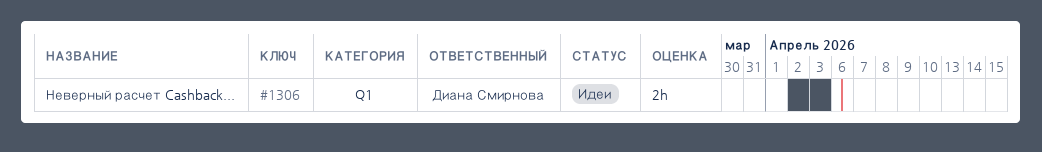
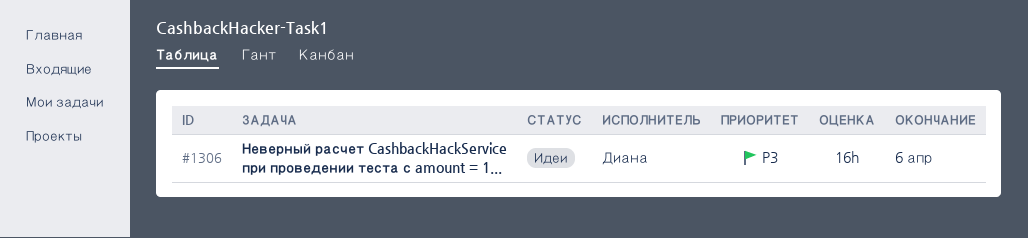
#1306, estimate: 2h -> 16h
#1306, due: Apr 3 -> Apr 6

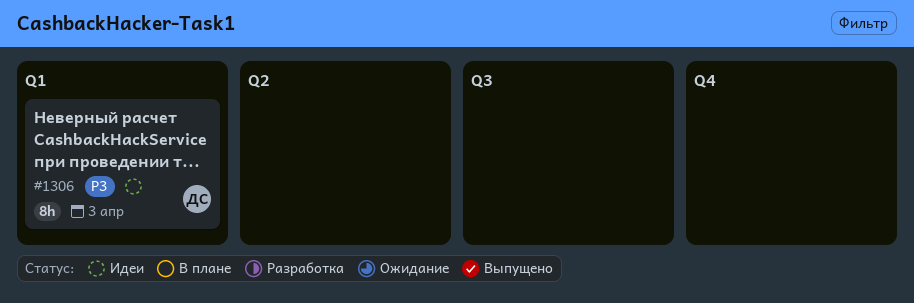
#1306, estimate: 16h -> 8h
#1306, due: Apr 6 -> Apr 3

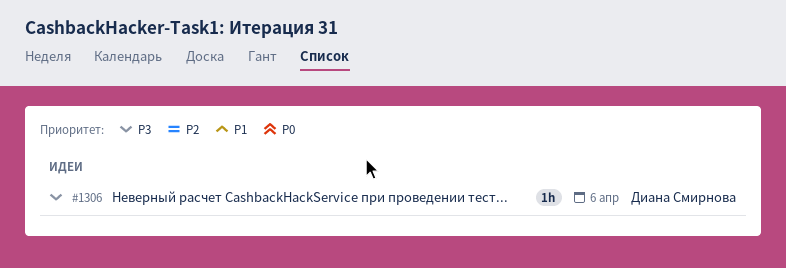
#1306, estimate: 8h -> 1h
#1306, due: Apr 3 -> Apr 6

